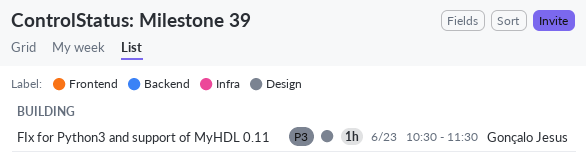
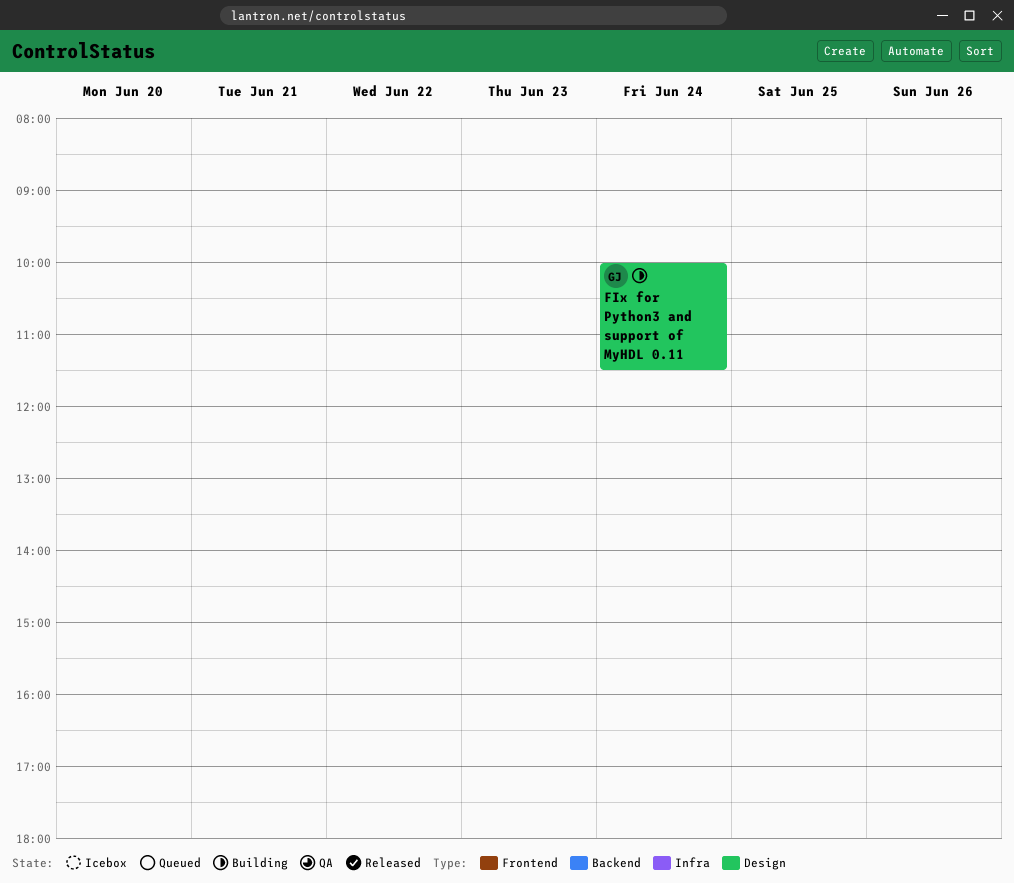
FIx for Python3 and support of MyHDL 0.11, day: Jun 23 -> Jun 24
FIx for Python3 and support of MyHDL 0.11, begins: 10:30 -> 10:00

